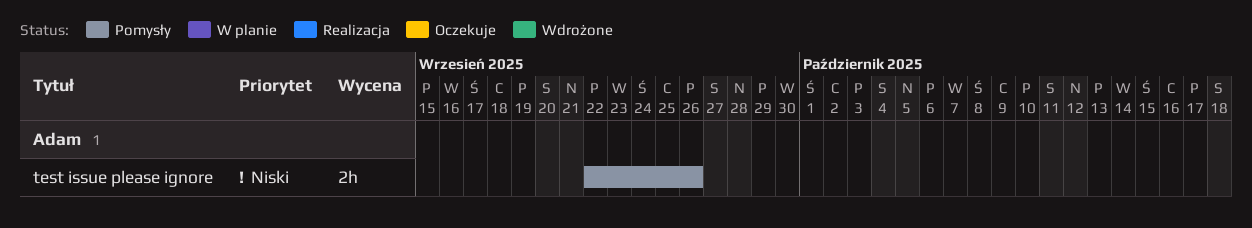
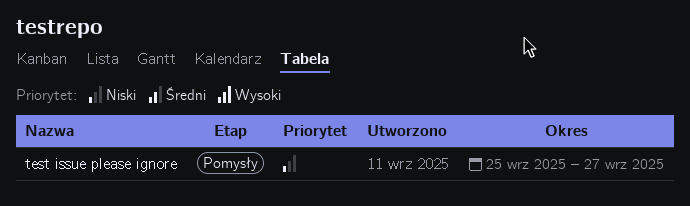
test issue please ignore, start: Sep 22 -> Sep 25
test issue please ignore, due: Sep 26 -> Sep 27

